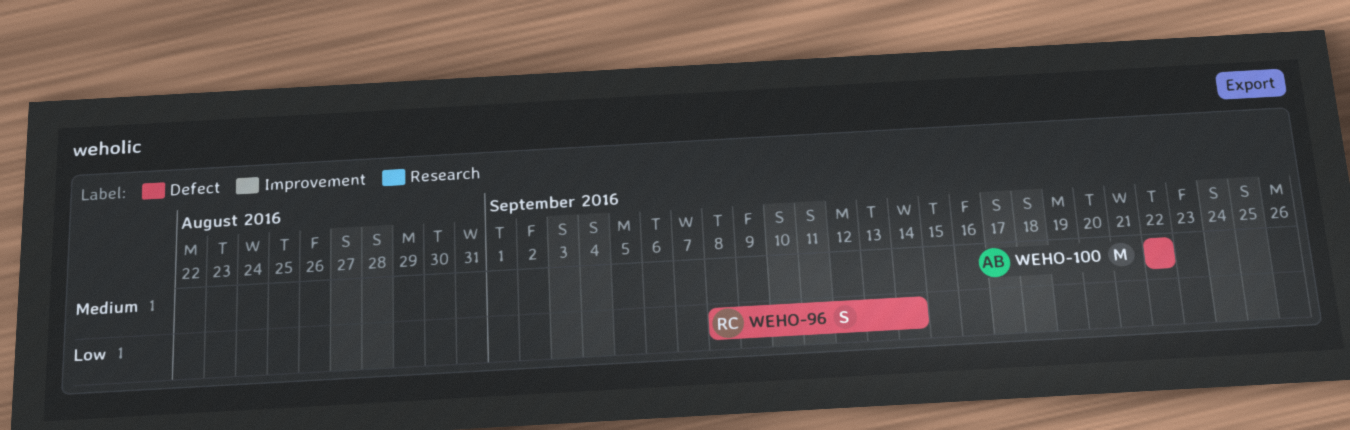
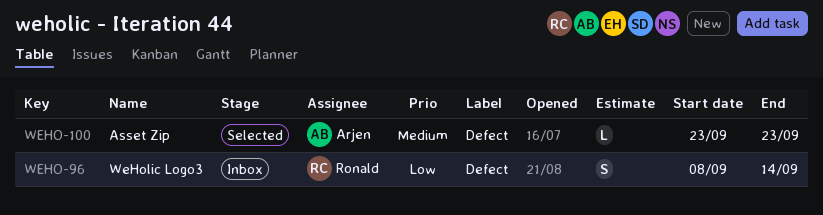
WEHO-100, estimate: M -> L
WEHO-100, start: Sep 22 -> Sep 23
WEHO-100, due: Sep 22 -> Sep 23

